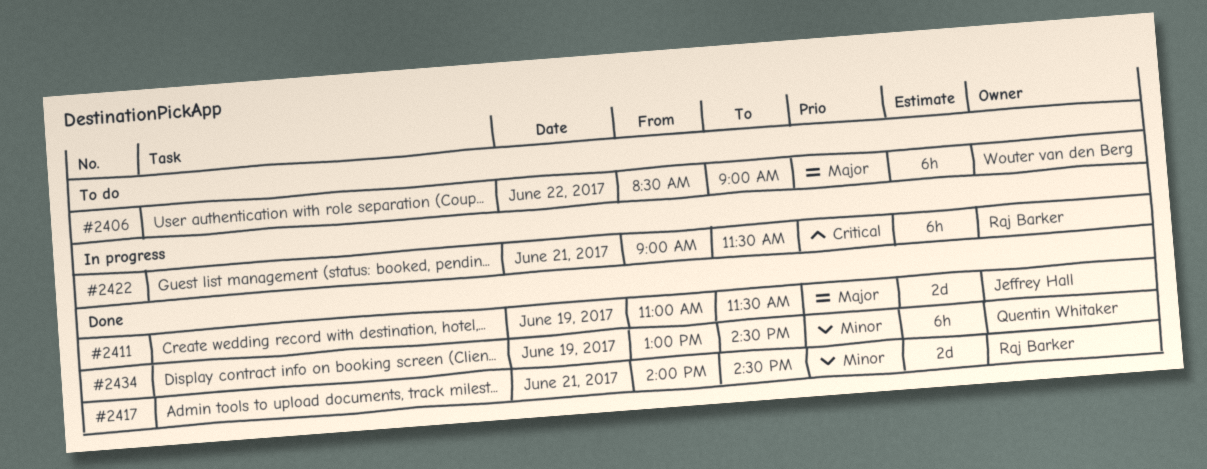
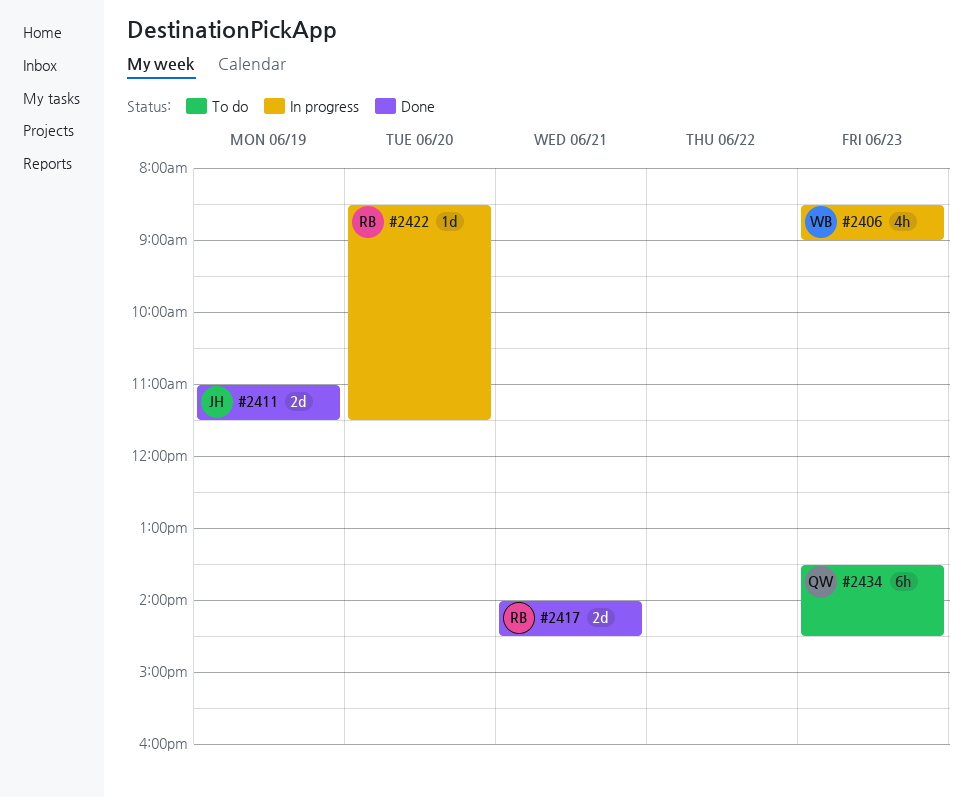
#2406, status: To do -> In progress
#2406, estimate: 6h -> 4h
#2406, day: Jun 22 -> Jun 23
#2422, estimate: 6h -> 1d
#2422, day: Jun 21 -> Jun 20
#2422, begins: 09:00 -> 08:30
#2434, status: Done -> To do
#2434, day: Jun 19 -> Jun 23
#2434, begins: 13:00 -> 13:30

